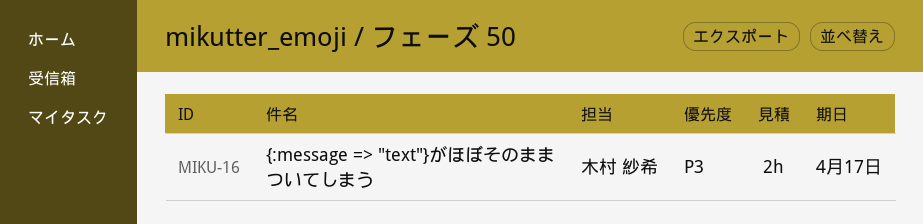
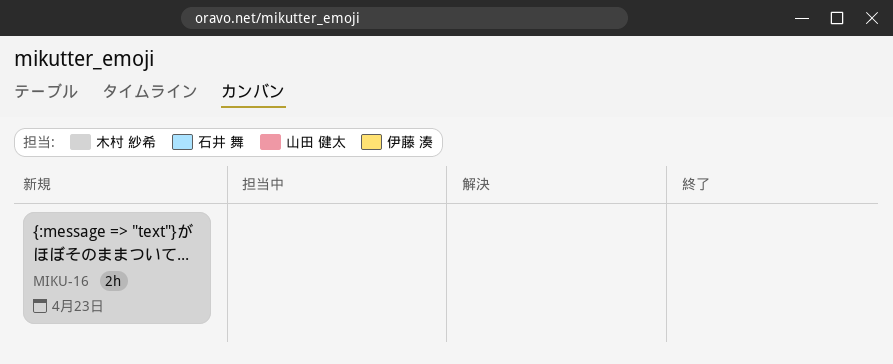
MIKU-16, due: Apr 17 -> Apr 23

